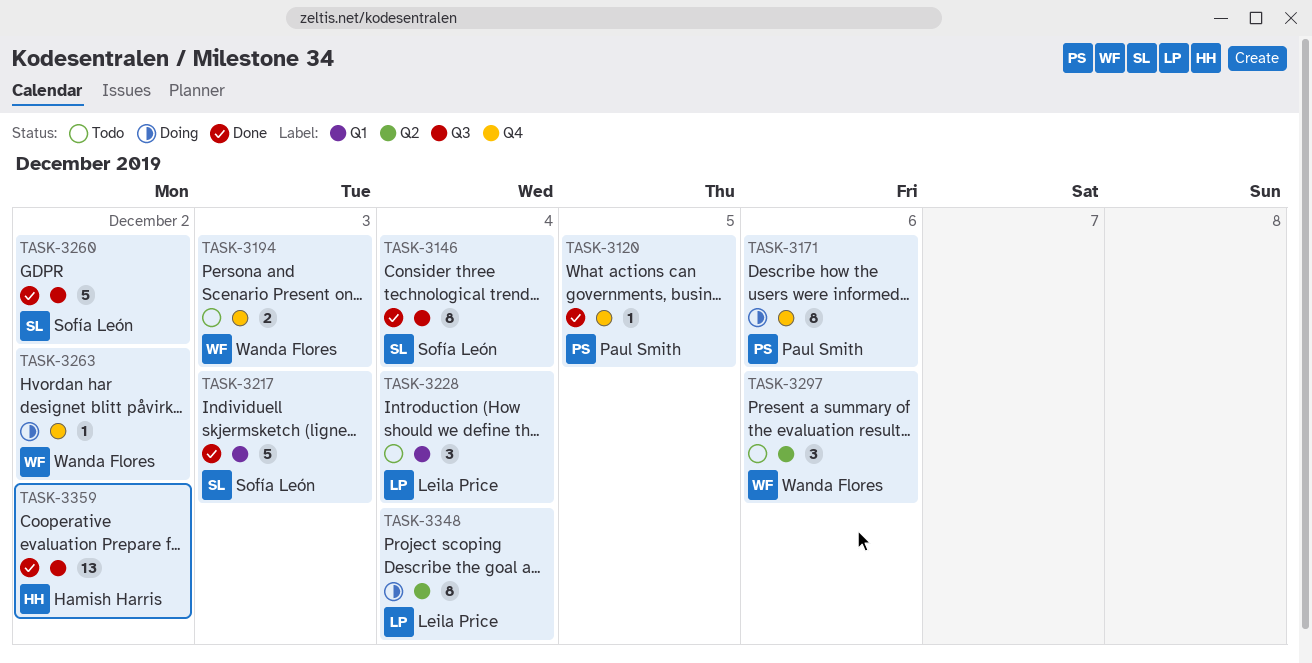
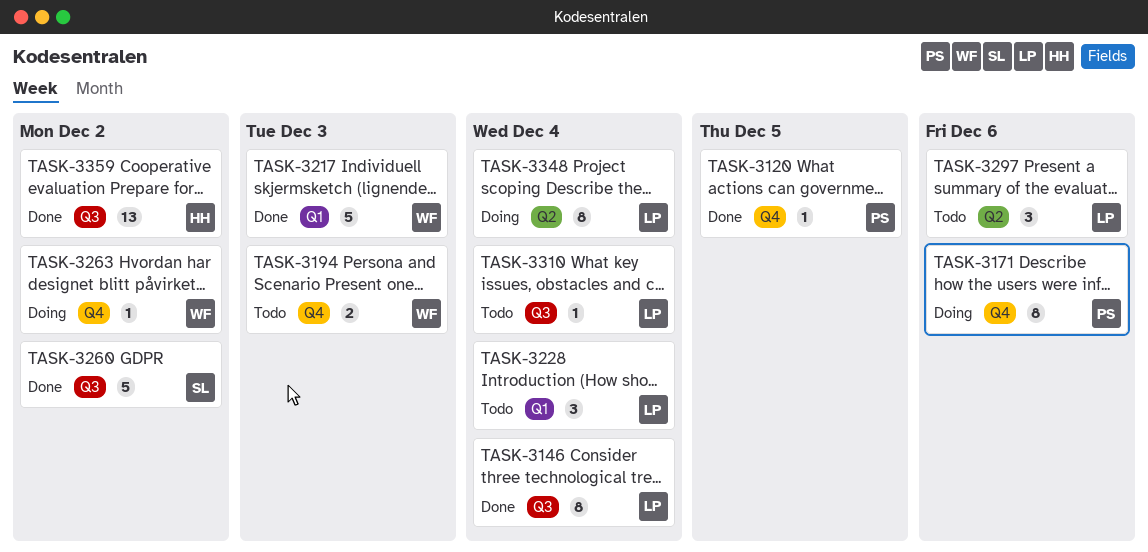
TASK-3146, owner: Sofía León -> Leila Price
TASK-3217, owner: Sofía León -> Wanda Flores
TASK-3297, owner: Wanda Flores -> Leila Price
TASK-3310: none -> present

